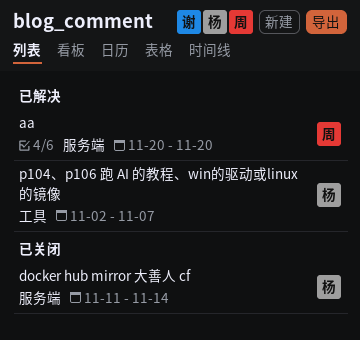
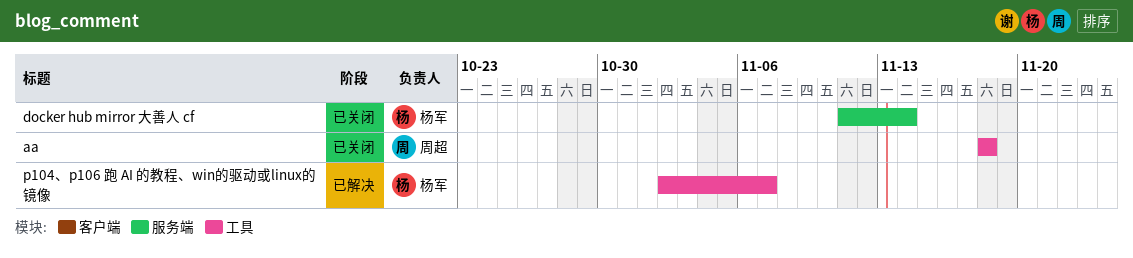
aa, status: 已解决 -> 已关闭
aa, label: 服务端 -> 工具
aa, start: Nov 20 -> Nov 18
aa, due: Nov 20 -> Nov 18

